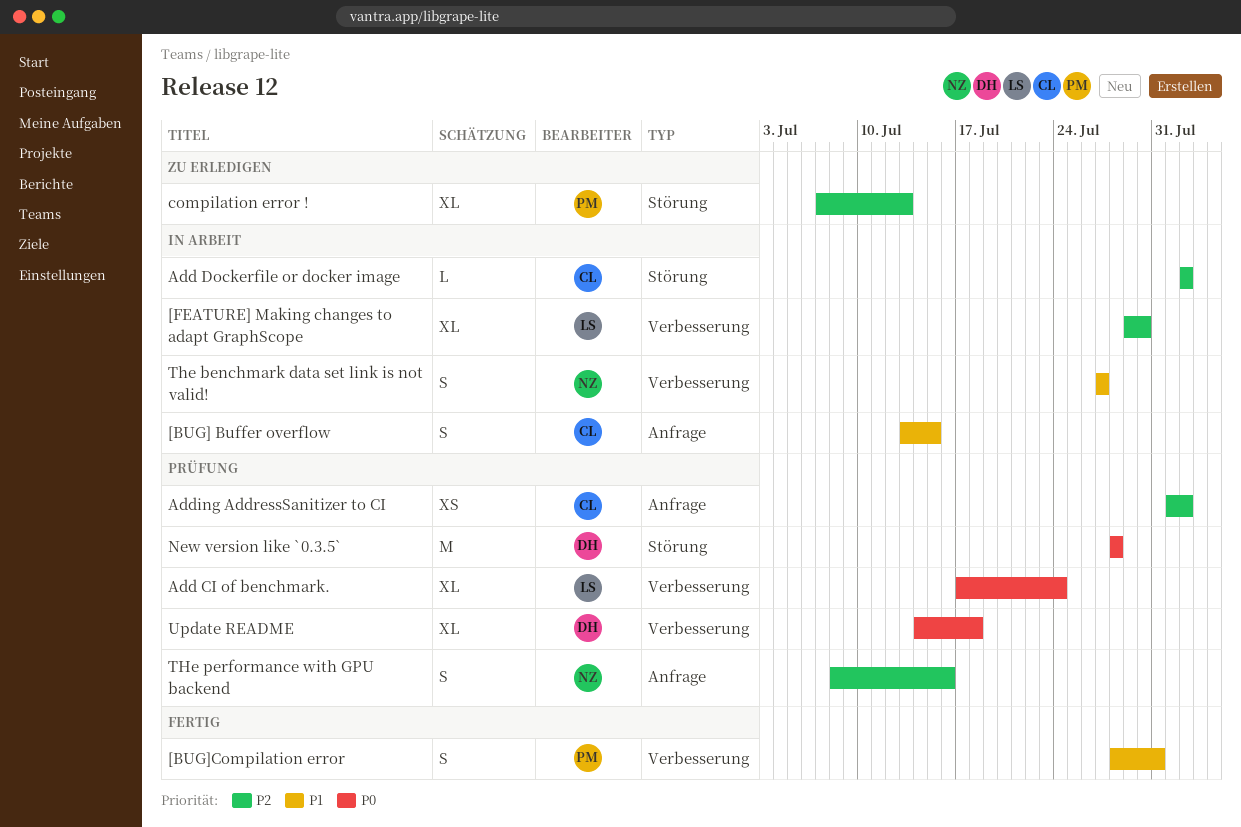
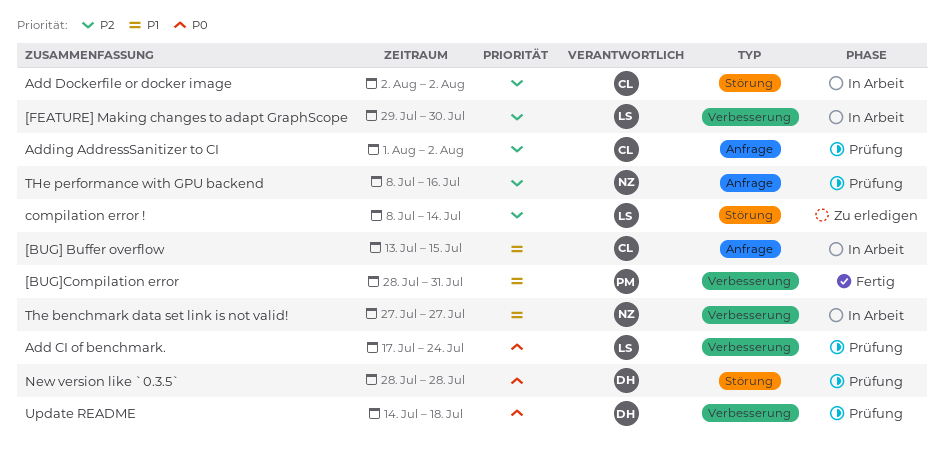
compilation error !, owner: PM -> LS
compilation error !, start: Jul 7 -> Jul 8
compilation error !, due: Jul 13 -> Jul 14

